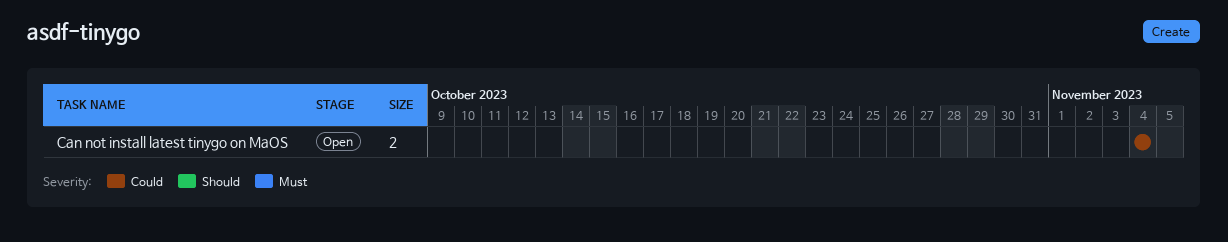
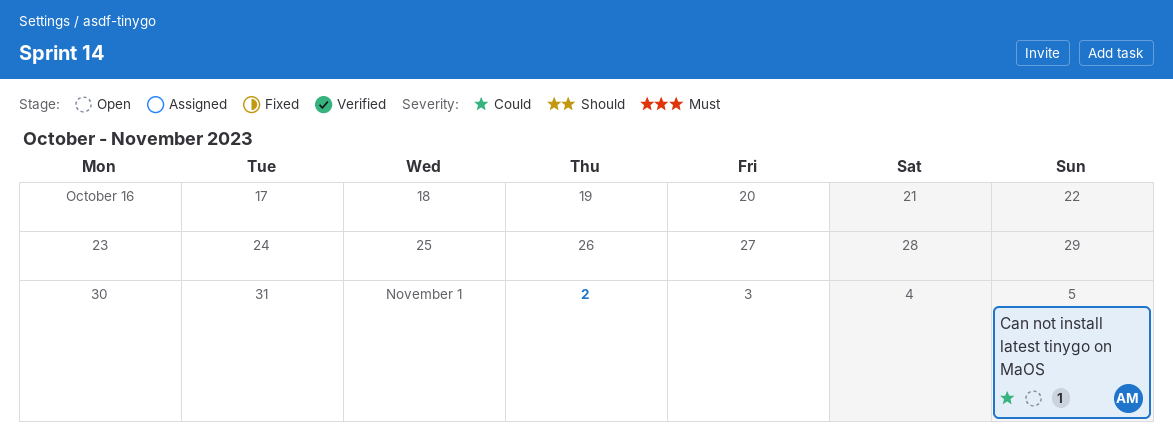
Can not install latest tinygo on MaOS, estimate: 2 -> 1
Can not install latest tinygo on MaOS, due: Nov 4 -> Nov 5

